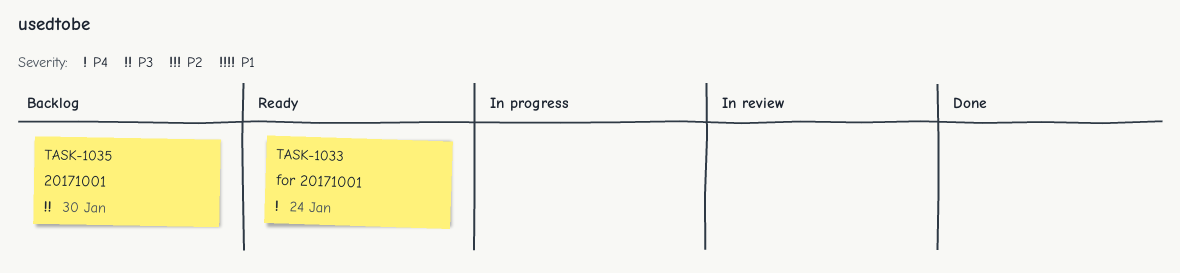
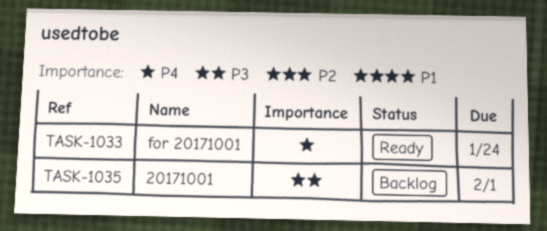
TASK-1035, due: Jan 30 -> Feb 1

